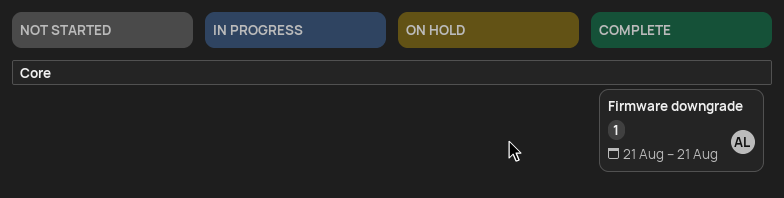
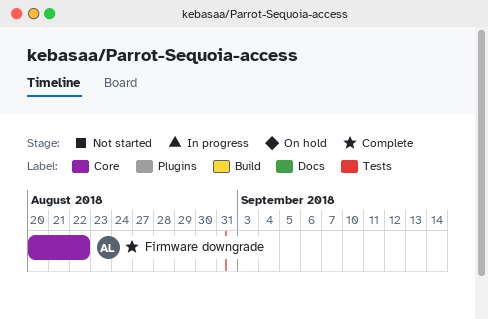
Firmware downgrade, start: Aug 21 -> Aug 20
Firmware downgrade, due: Aug 21 -> Aug 22

